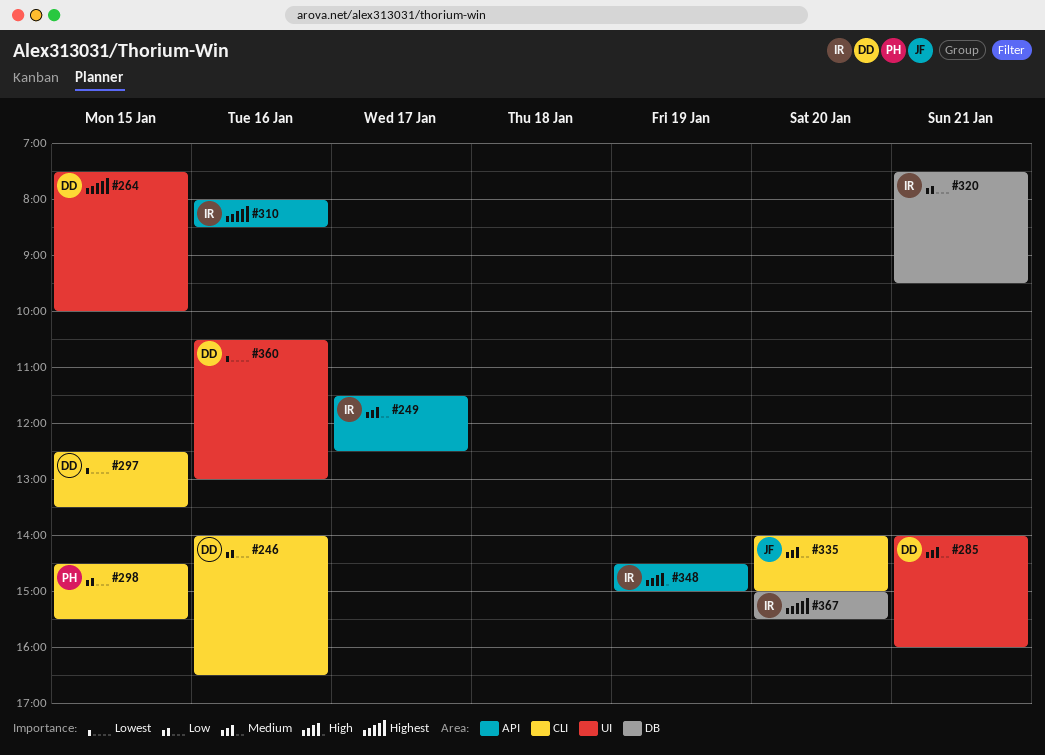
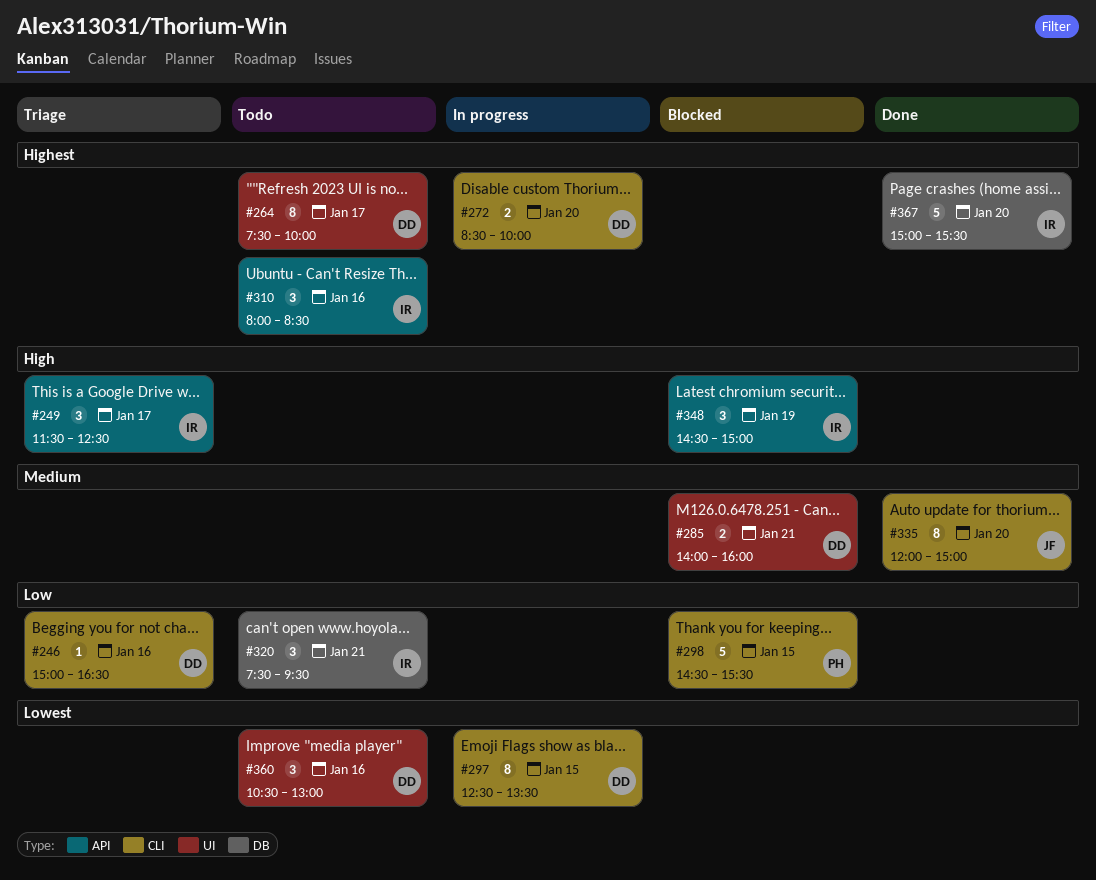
#246, begins: 14:00 -> 15:00
#249, priority: Medium -> High
#264, day: Jan 15 -> Jan 17
#272: none -> present
#335, begins: 14:00 -> 12:00

